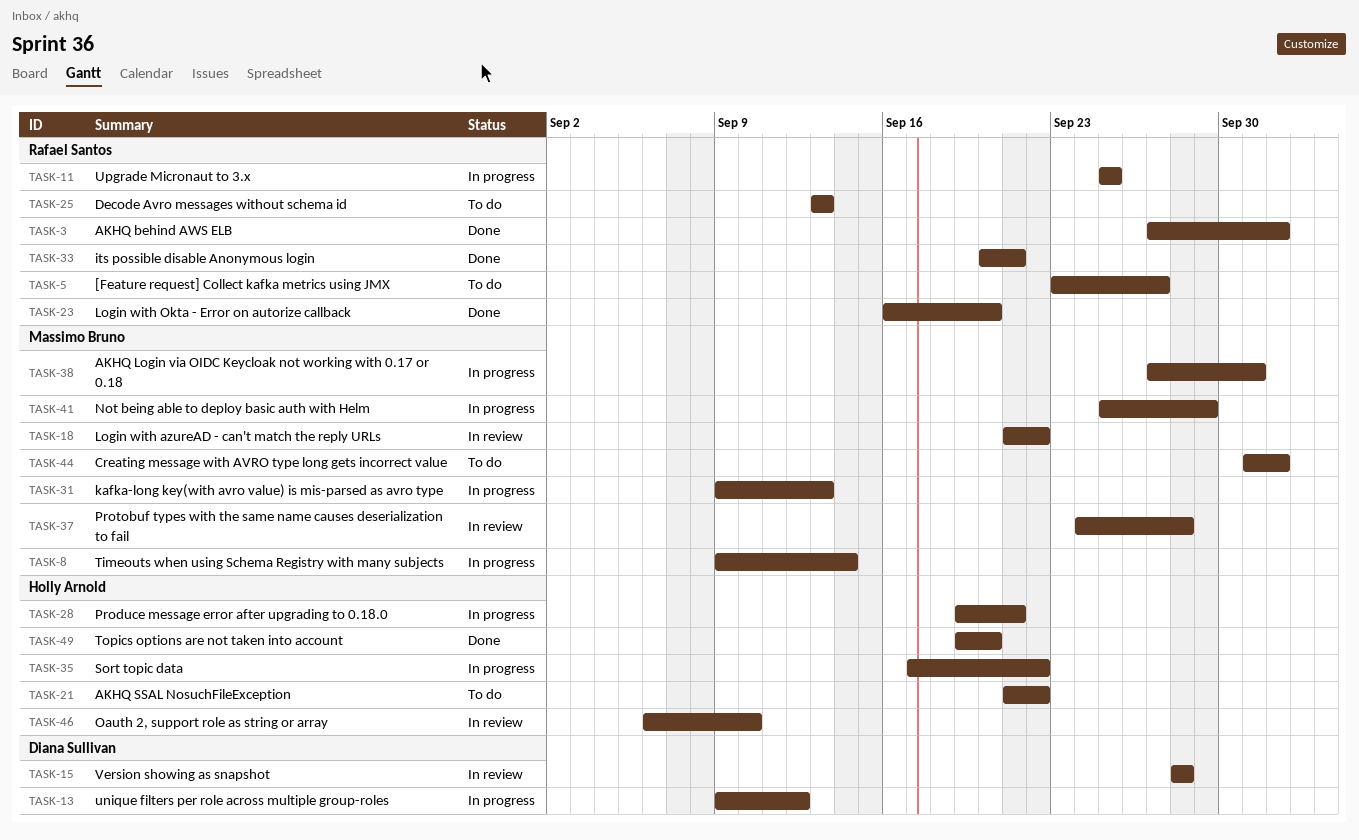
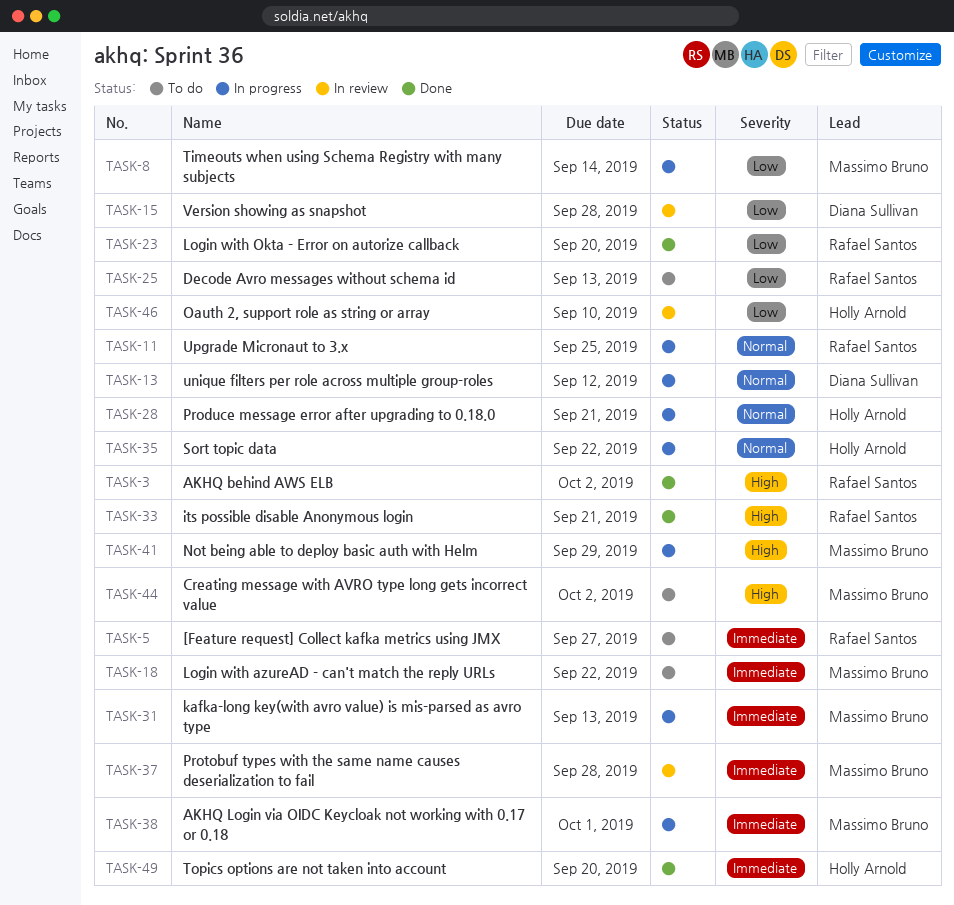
TASK-18, status: In review -> To do
TASK-21: present -> none

